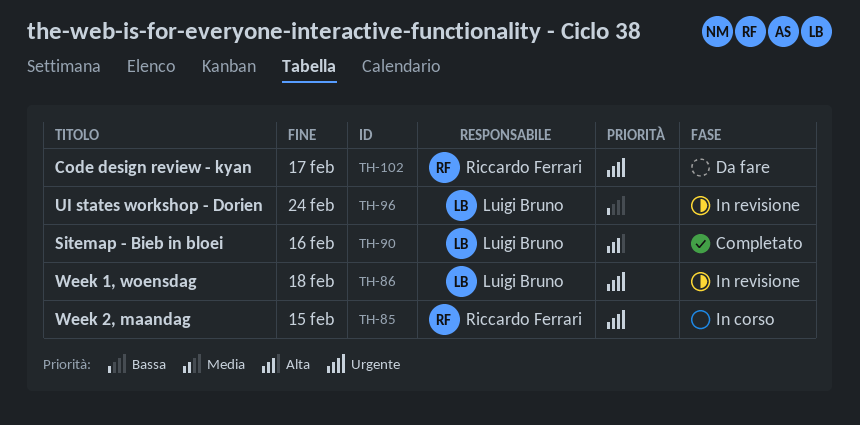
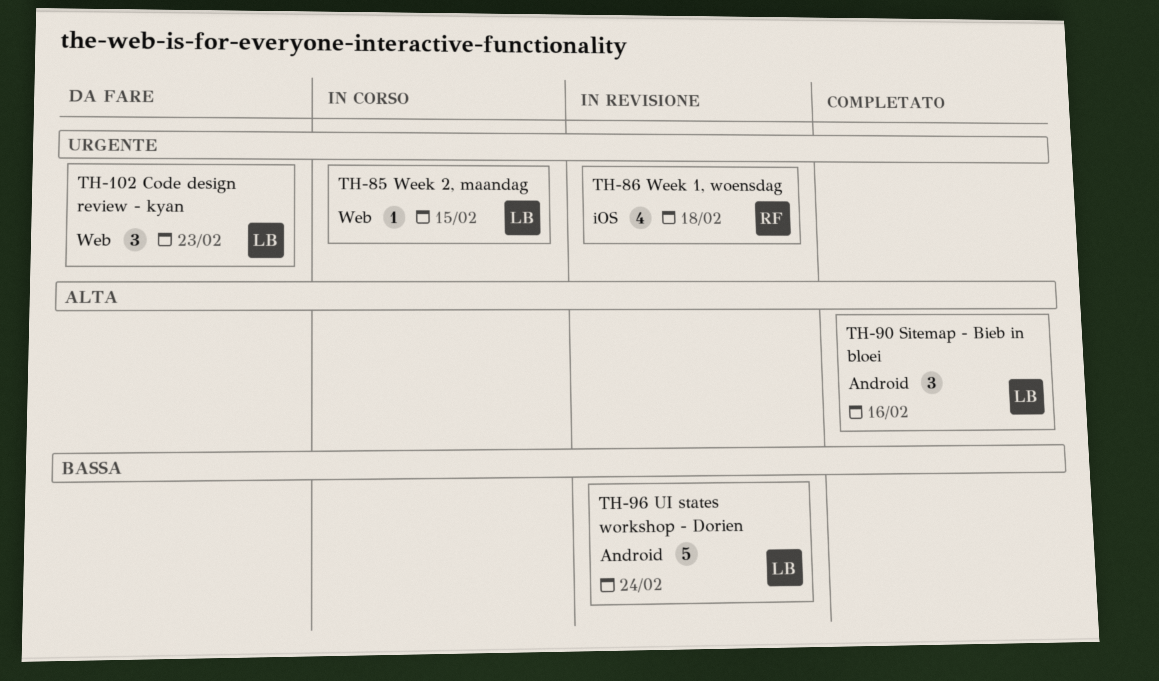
TH-85, owner: Riccardo Ferrari -> Luigi Bruno
TH-86, owner: Luigi Bruno -> Riccardo Ferrari
TH-102, owner: Riccardo Ferrari -> Luigi Bruno
TH-102, due: Feb 17 -> Feb 23

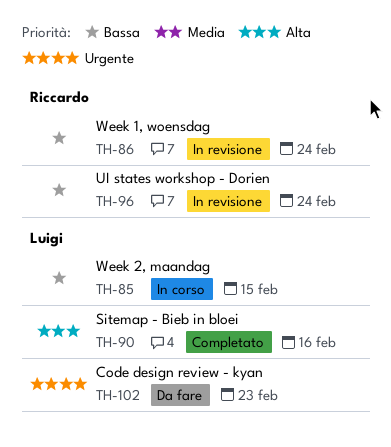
TH-85, priority: Urgente -> Bassa
TH-86, priority: Urgente -> Bassa
TH-86, due: Feb 18 -> Feb 24
TH-96, owner: Luigi -> Riccardo

